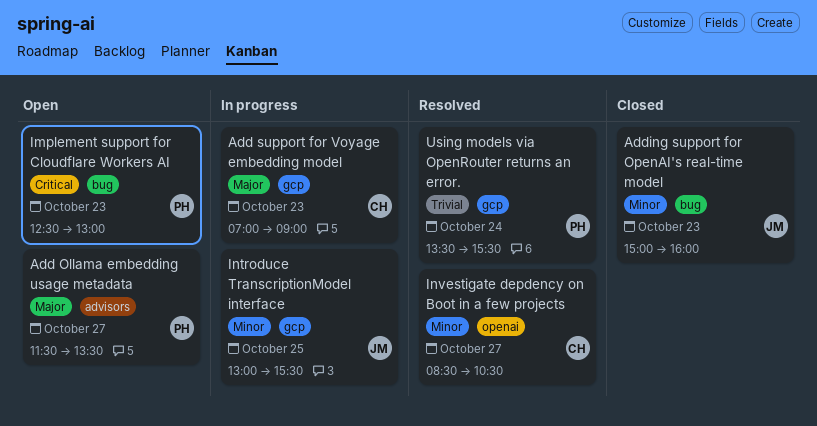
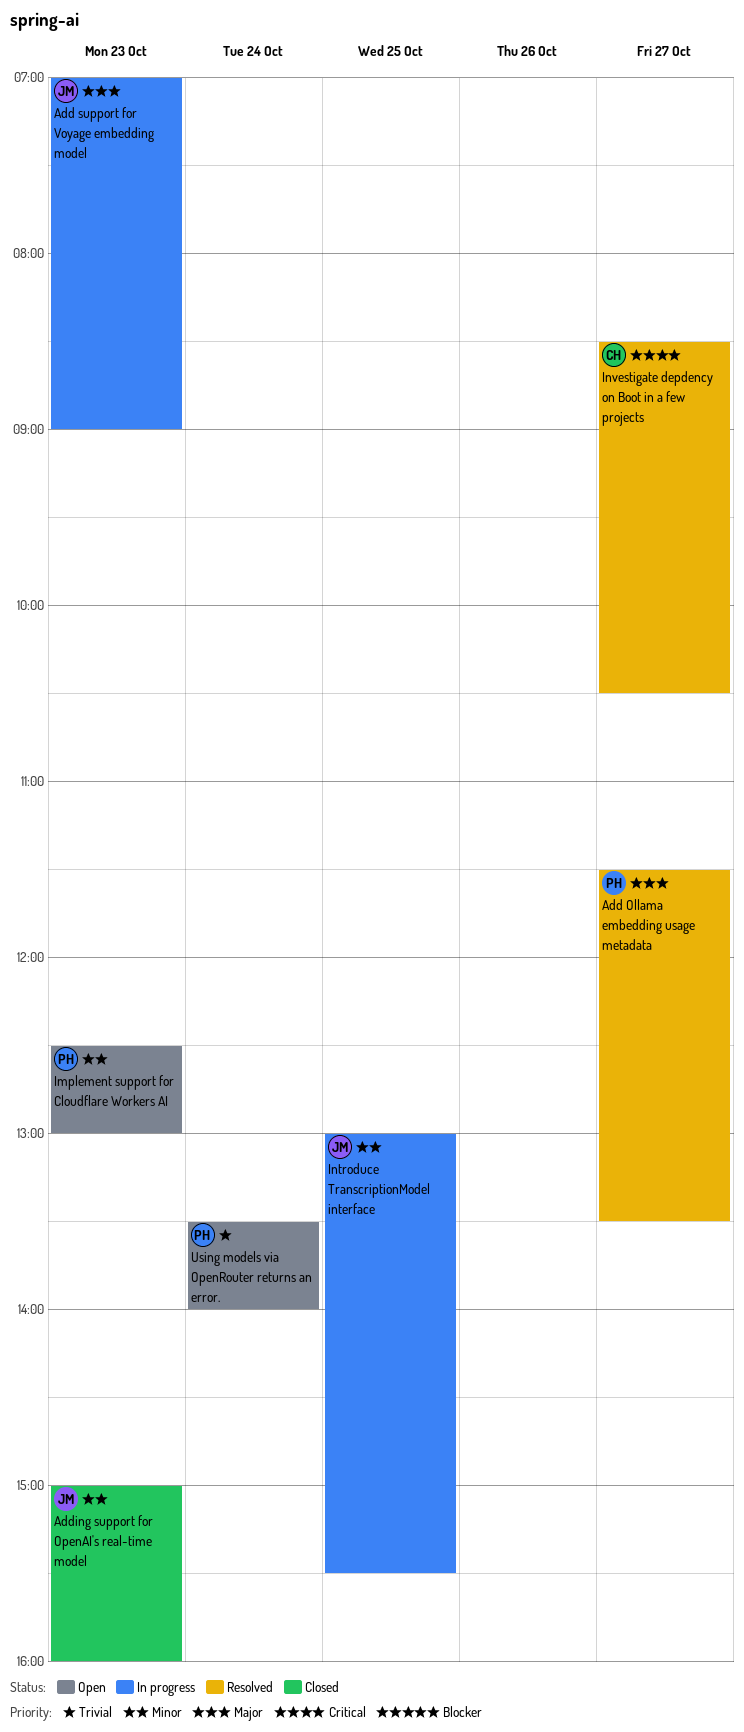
Add Ollama embedding usage metadata, status: Open -> Resolved
Add support for Voyage embedding model, owner: CH -> JM
Implement support for Cloudflare Workers AI, priority: Critical -> Minor
Investigate depdency on Boot in a few projects, priority: Minor -> Critical
Using models via OpenRouter returns an error., status: Resolved -> Open
Using models via OpenRouter returns an error., ends: 15:30 -> 14:00

